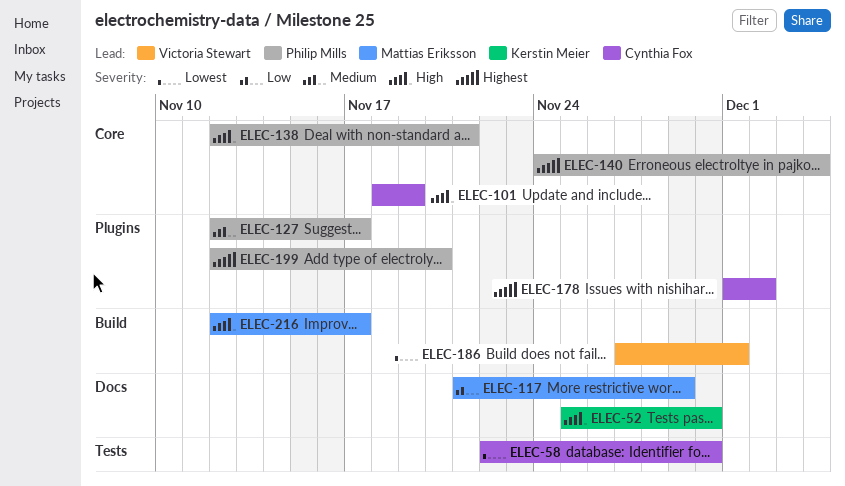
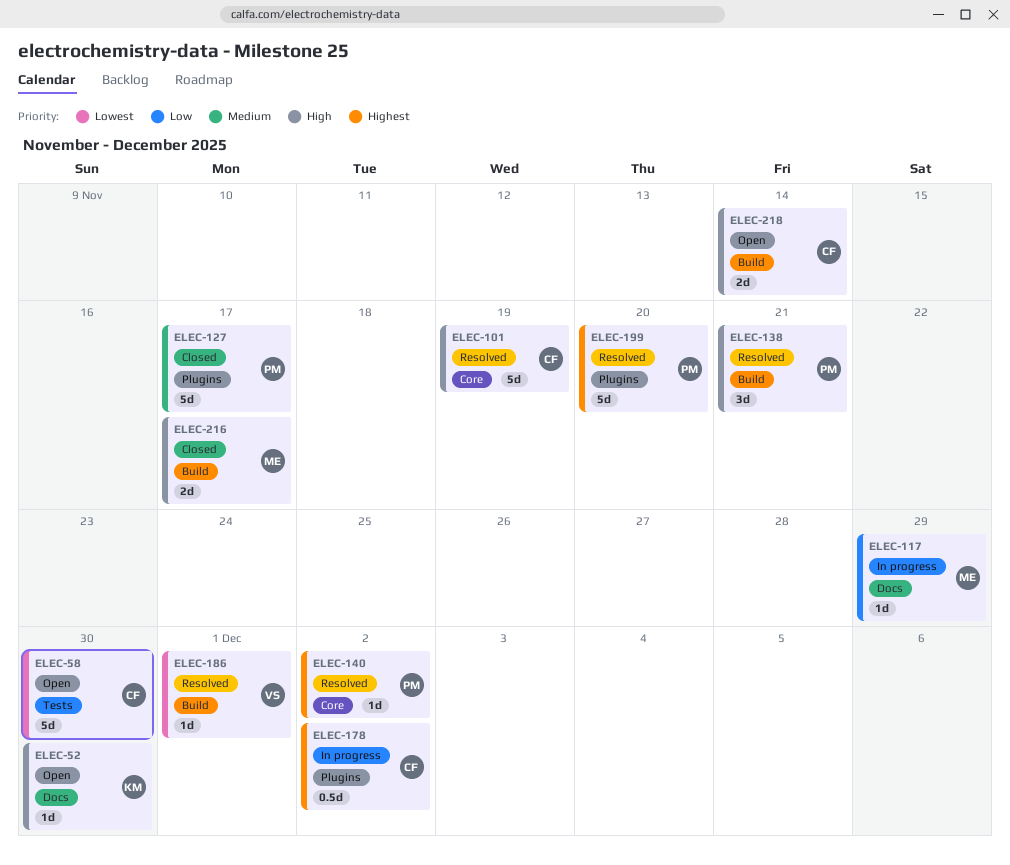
ELEC-138, label: Core -> Build
ELEC-140, due: Dec 4 -> Dec 2
ELEC-218: none -> present

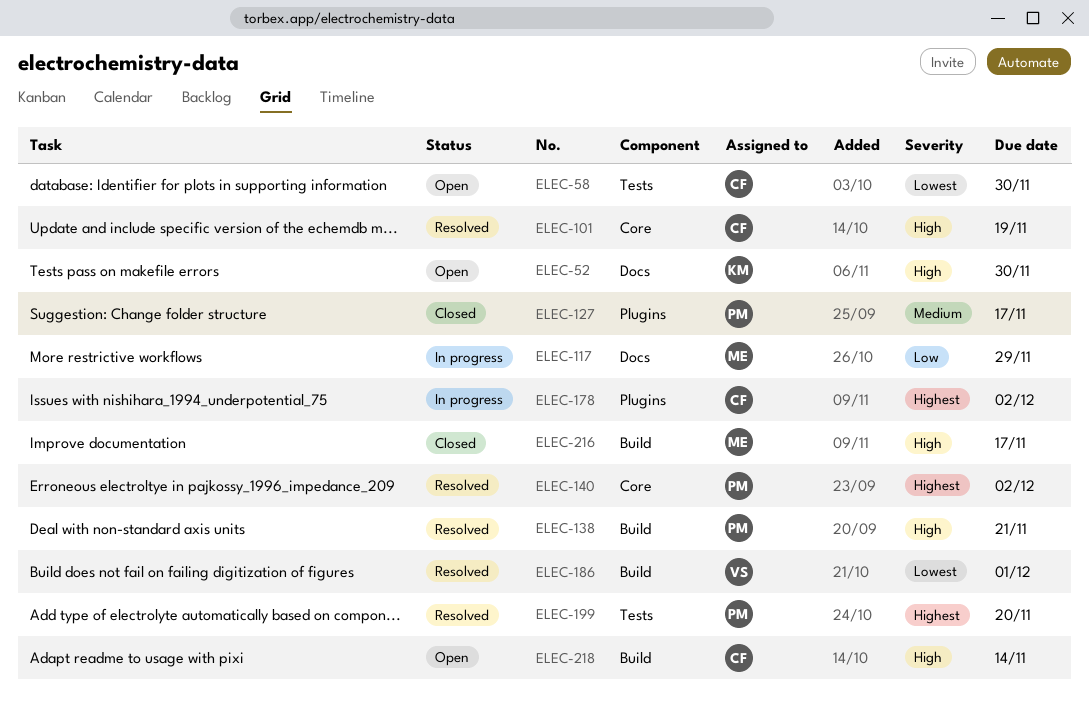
ELEC-199, label: Plugins -> Tests

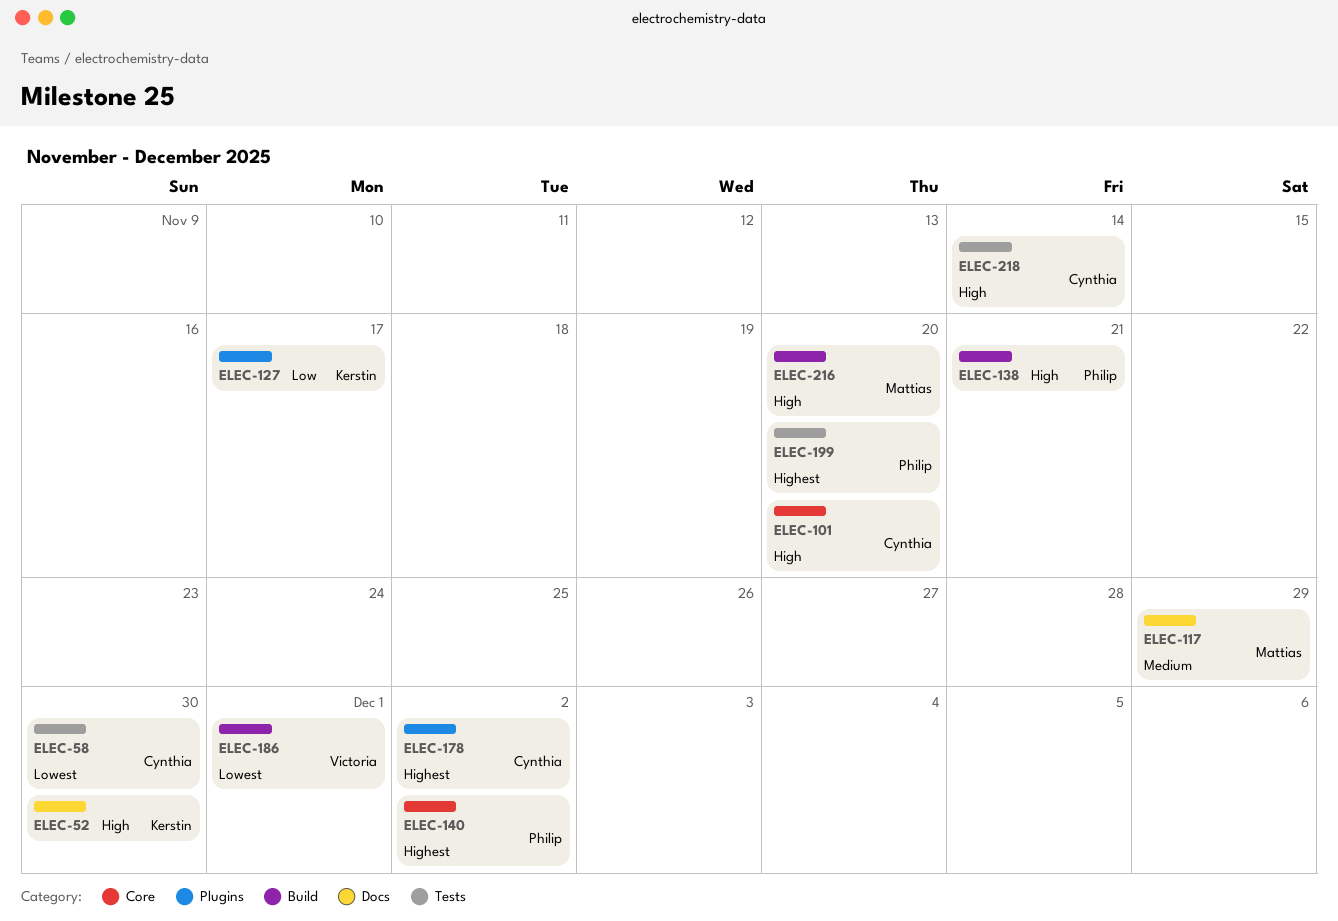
ELEC-101, due: Nov 19 -> Nov 20
ELEC-117, priority: Low -> Medium
ELEC-127, owner: Philip -> Kerstin
ELEC-127, priority: Medium -> Low
ELEC-216, due: Nov 17 -> Nov 20
ELEC-218, label: Build -> Tests

